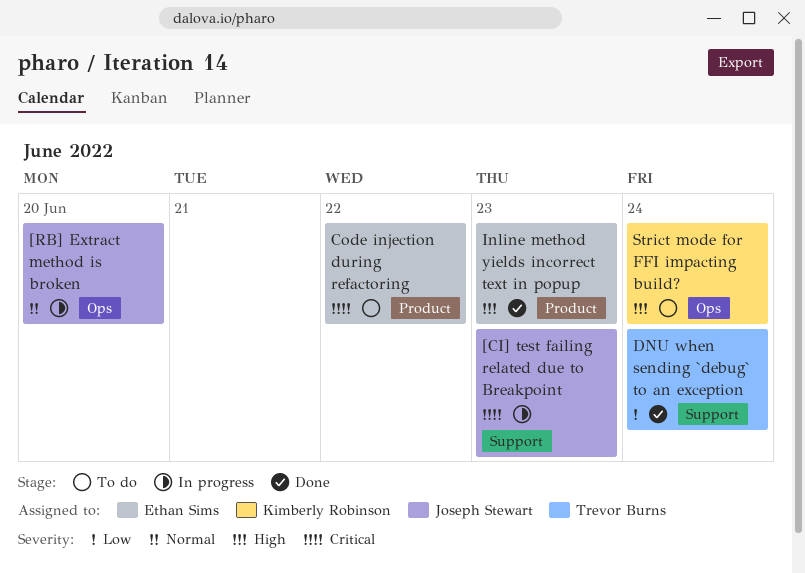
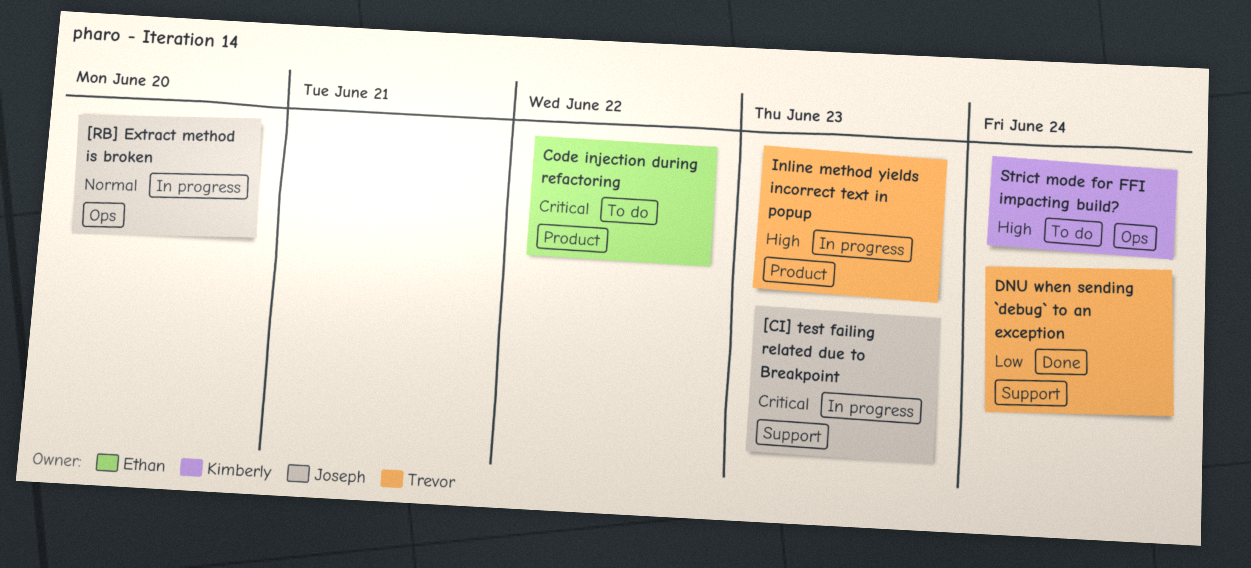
Inline method yields incorrect text in popup, status: Done -> In progress
Inline method yields incorrect text in popup, owner: Ethan Sims -> Trevor Burns

